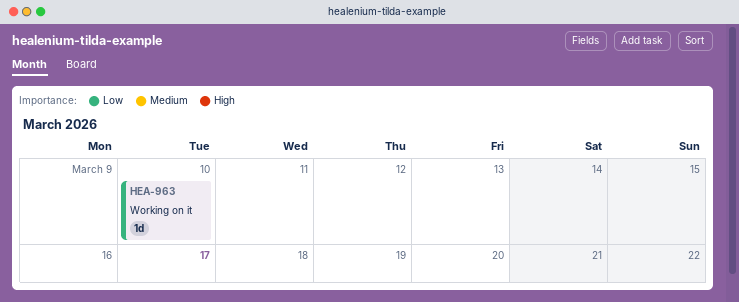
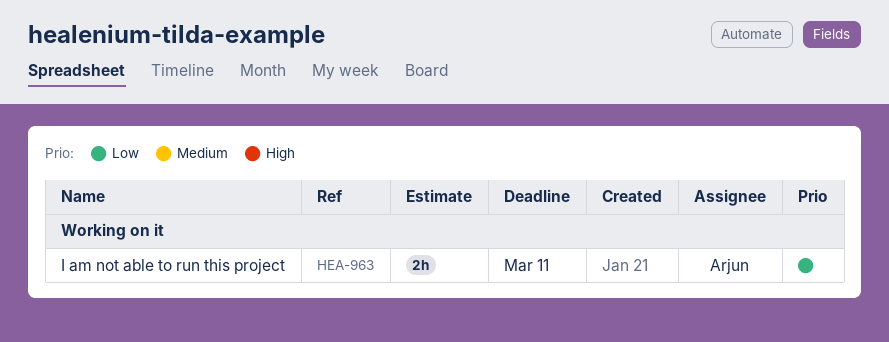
HEA-963, estimate: 1d -> 2h
HEA-963, due: Mar 10 -> Mar 11

